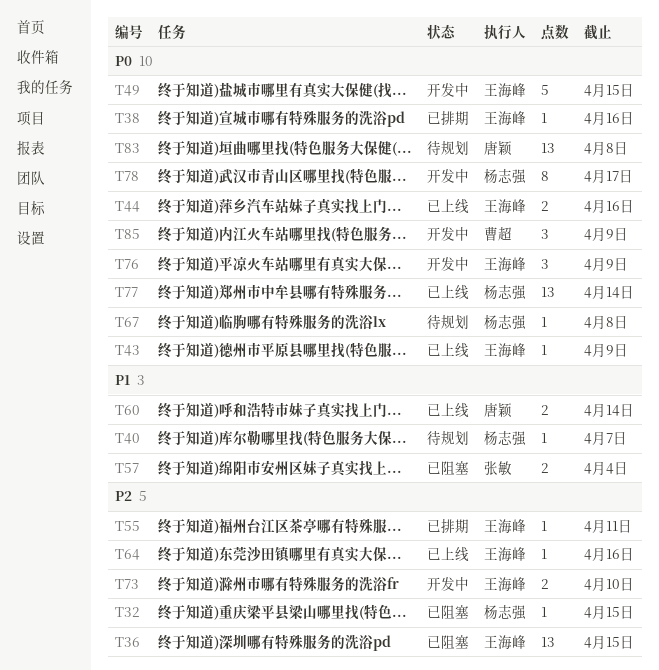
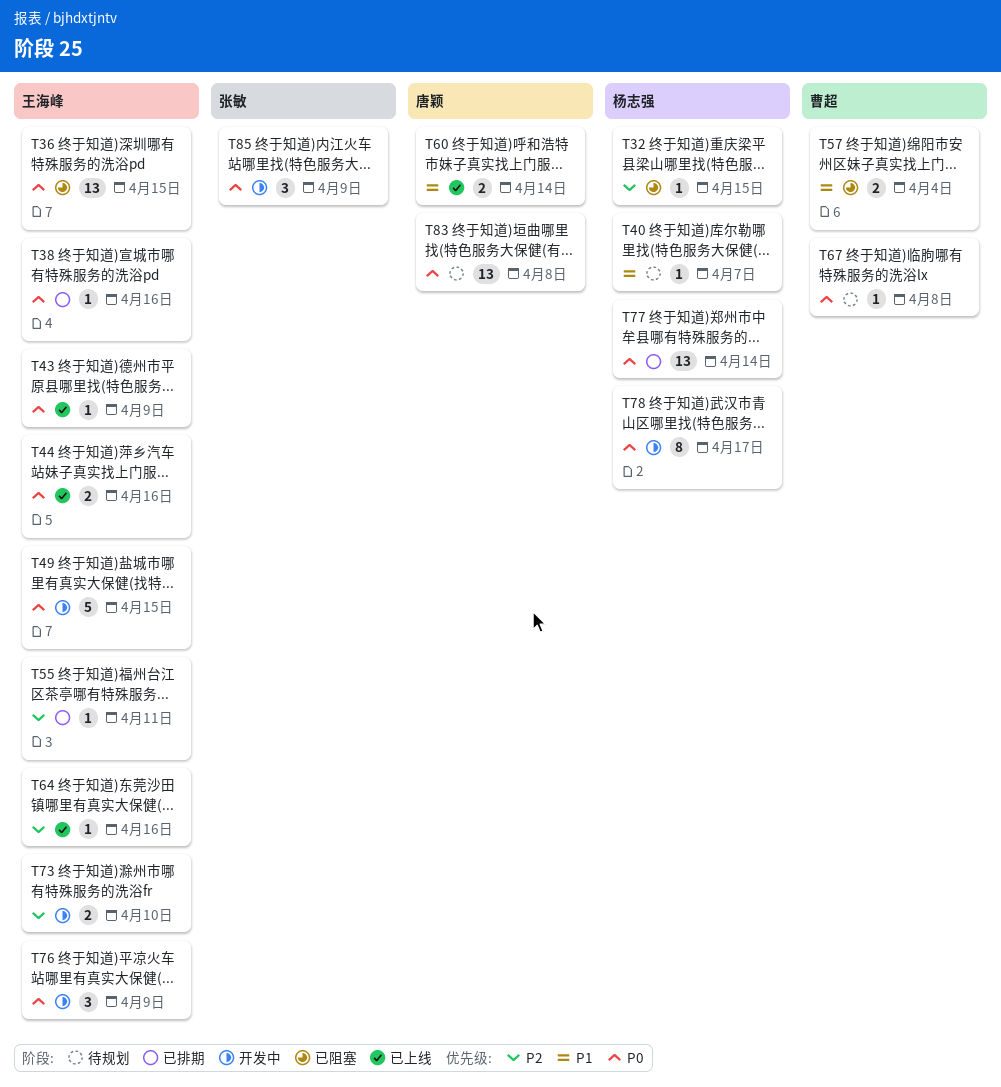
T36, priority: P2 -> P0
T57, owner: 张敏 -> 曹超
T67, owner: 杨志强 -> 曹超
T77, status: 已上线 -> 已排期
T85, owner: 曹超 -> 张敏

